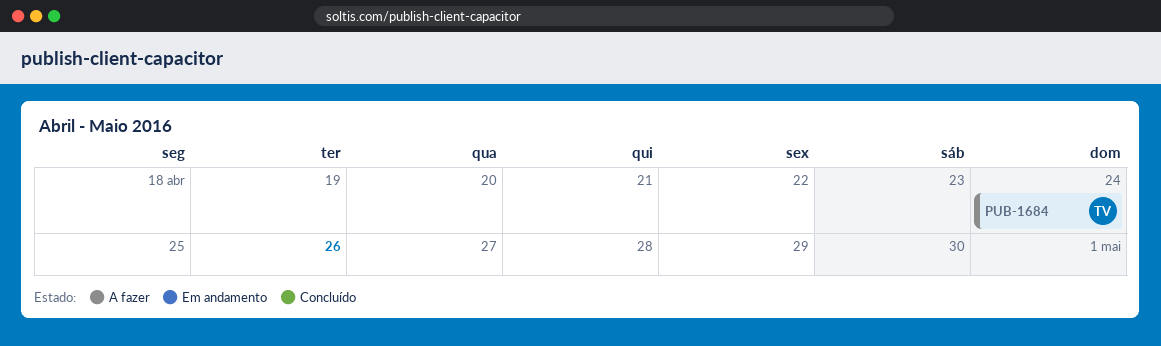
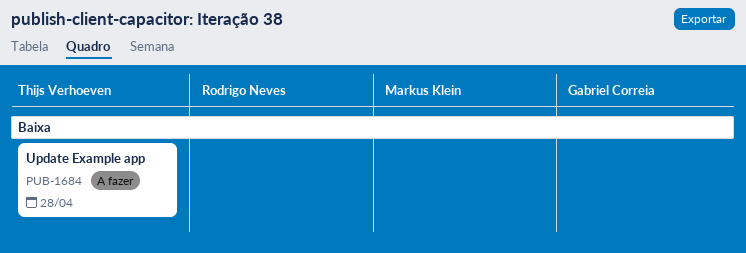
PUB-1684, due: Apr 24 -> Apr 28

